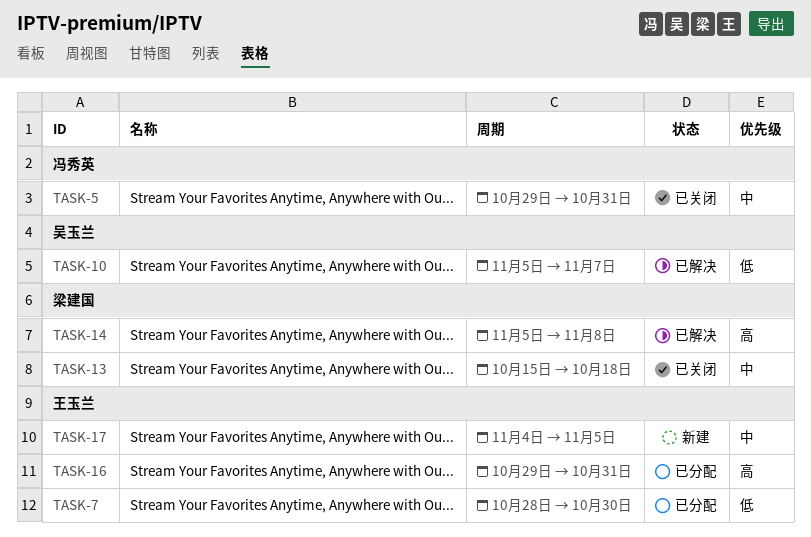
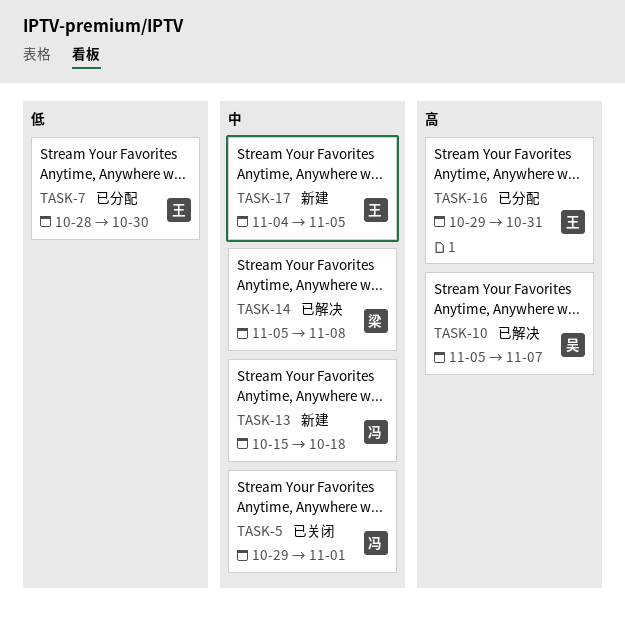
TASK-5, due: Oct 31 -> Nov 1
TASK-10, priority: 低 -> 高
TASK-13, status: 已关闭 -> 新建
TASK-13, owner: 梁建国 -> 冯秀英
TASK-14, priority: 高 -> 中

